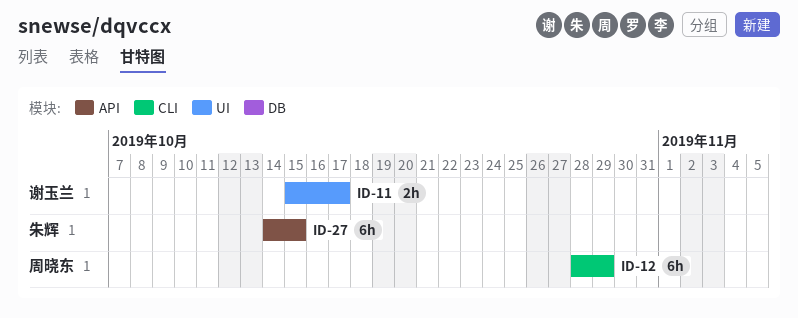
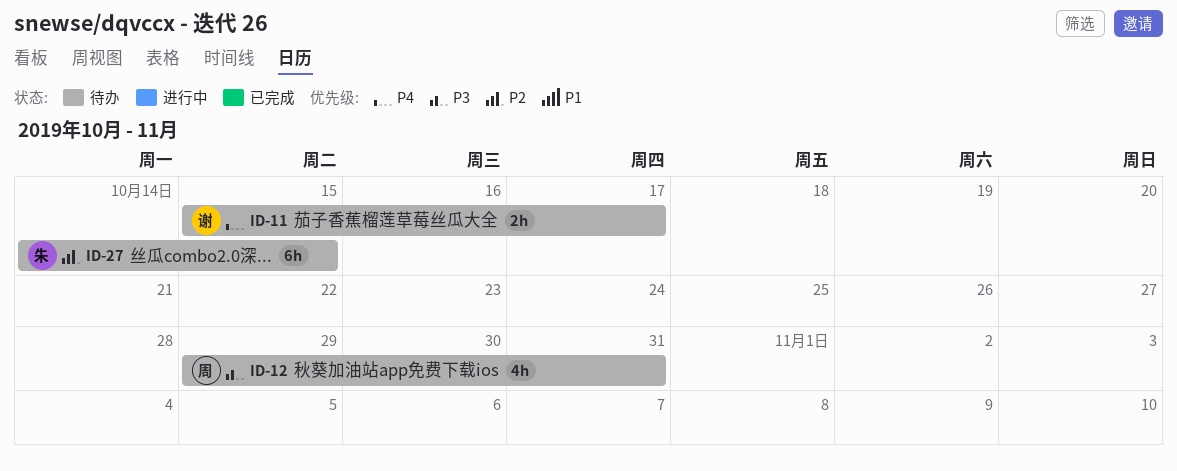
ID-12, estimate: 6h -> 4h
ID-12, start: Oct 28 -> Oct 29
ID-12, due: Oct 29 -> Oct 31

